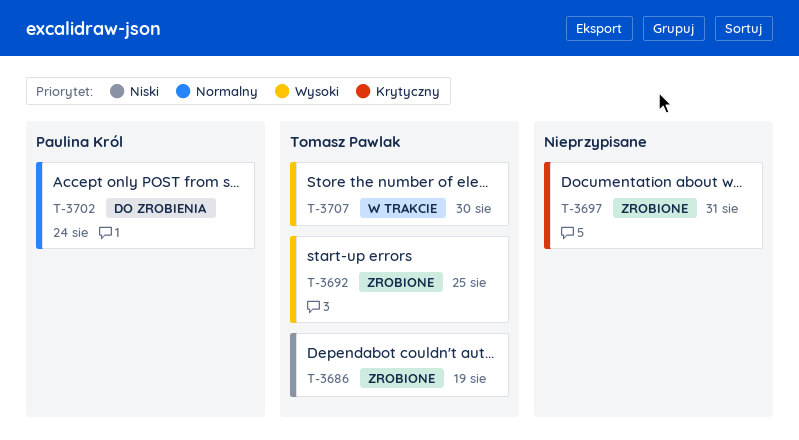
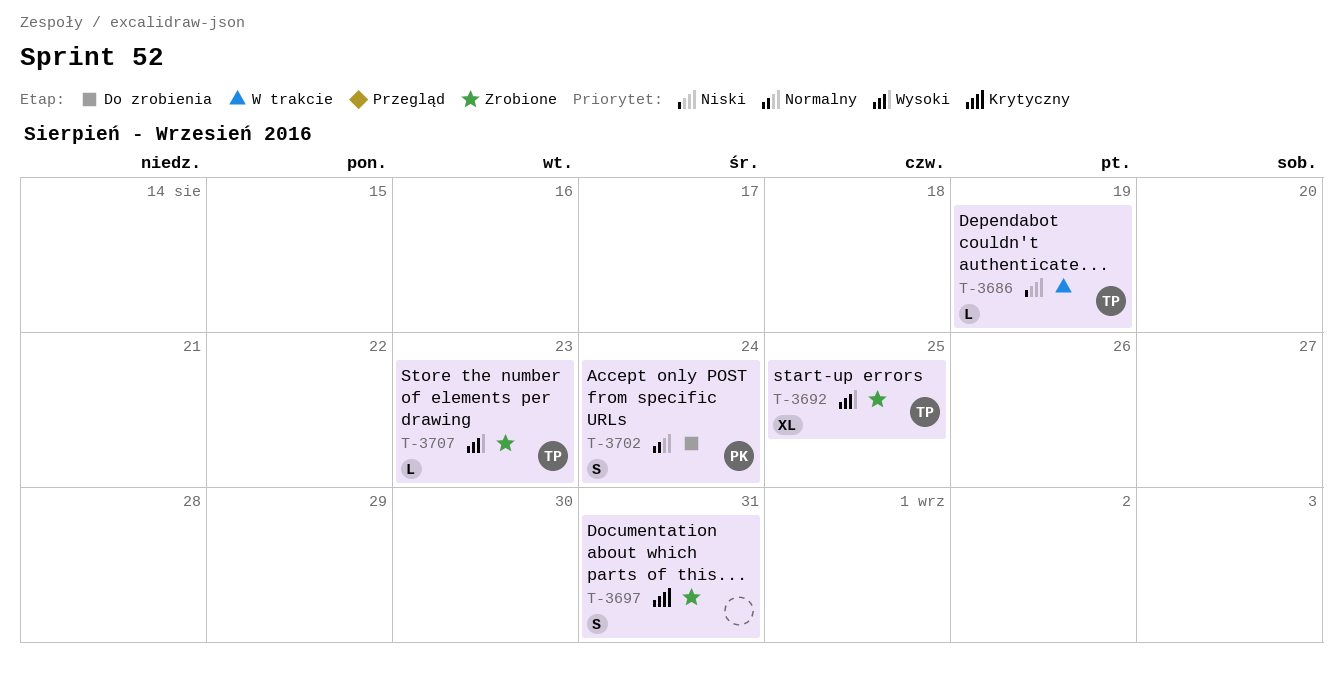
T-3686, status: Zrobione -> W trakcie
T-3707, status: W trakcie -> Zrobione
T-3707, due: Aug 30 -> Aug 23

